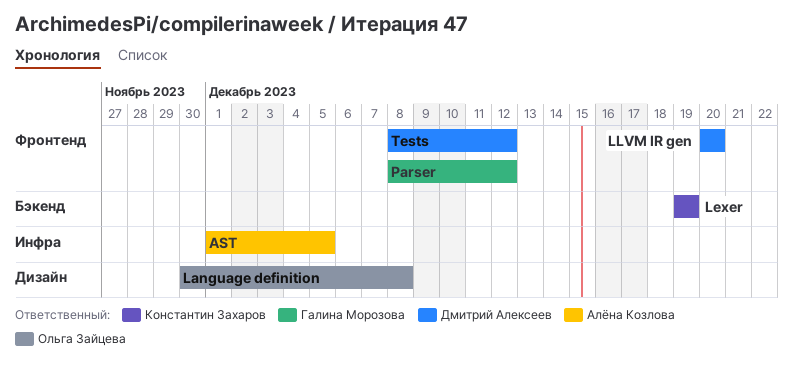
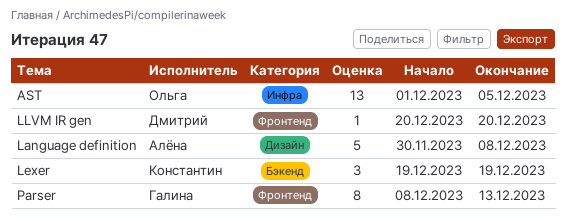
AST, owner: Алёна Козлова -> Ольга Зайцева
Language definition, owner: Ольга Зайцева -> Алёна Козлова
Parser, due: Dec 12 -> Dec 13
Tests: present -> none

